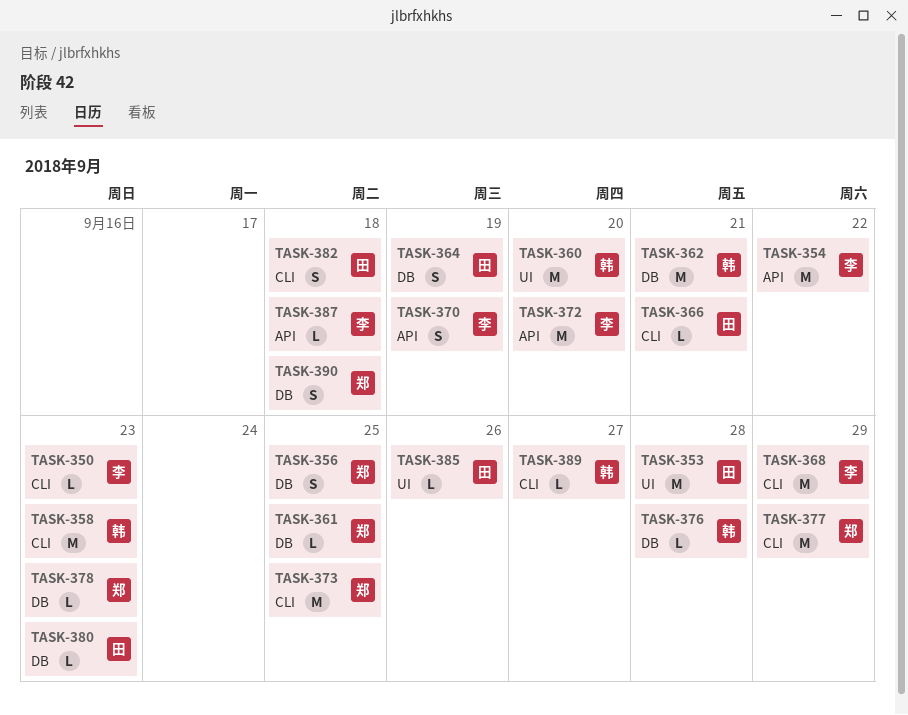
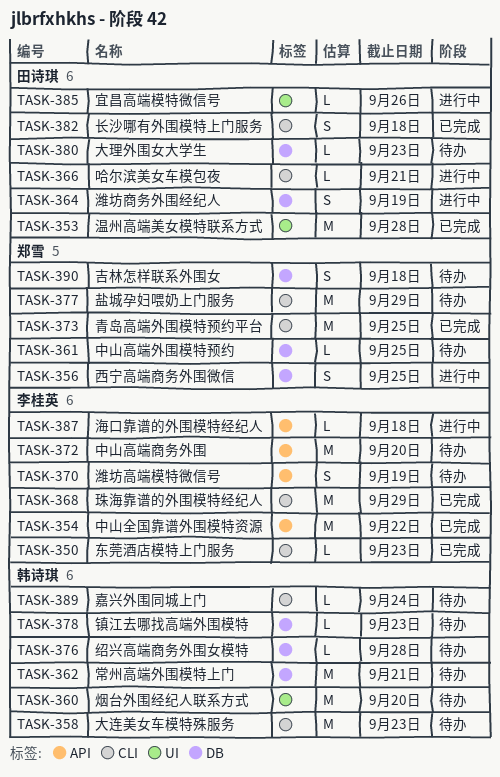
TASK-378, owner: 郑雪 -> 韩诗琪
TASK-389, due: Sep 27 -> Sep 24

